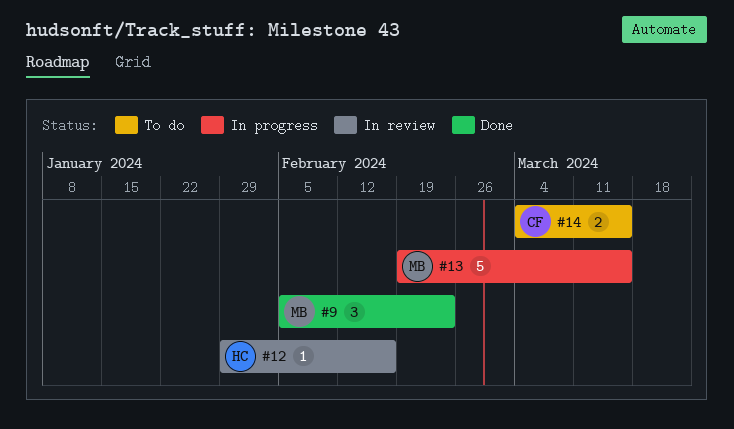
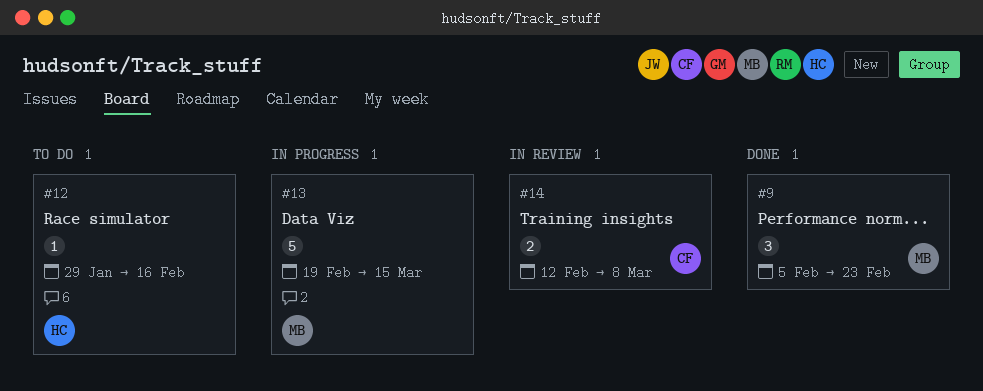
#12, status: In review -> To do
#14, status: To do -> In review
#14, start: Mar 4 -> Feb 12
#14, due: Mar 15 -> Mar 8

